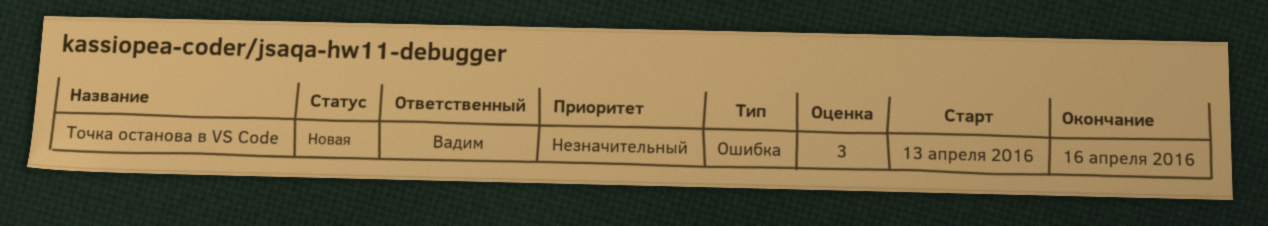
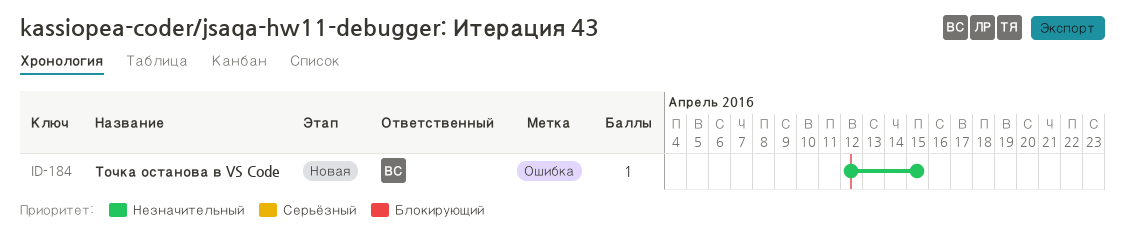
Точка останова в VS Code, estimate: 3 -> 1
Точка останова в VS Code, start: Apr 13 -> Apr 12
Точка останова в VS Code, due: Apr 16 -> Apr 15

